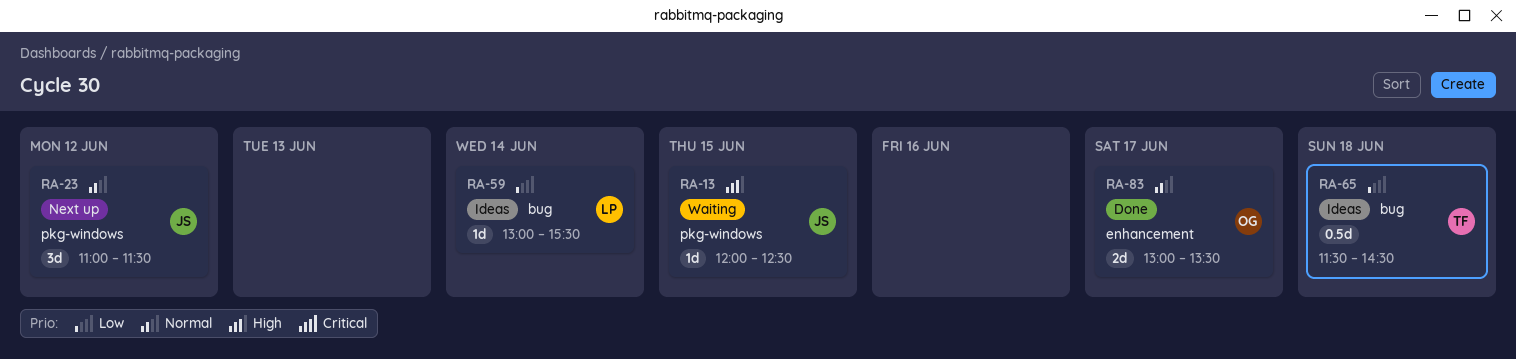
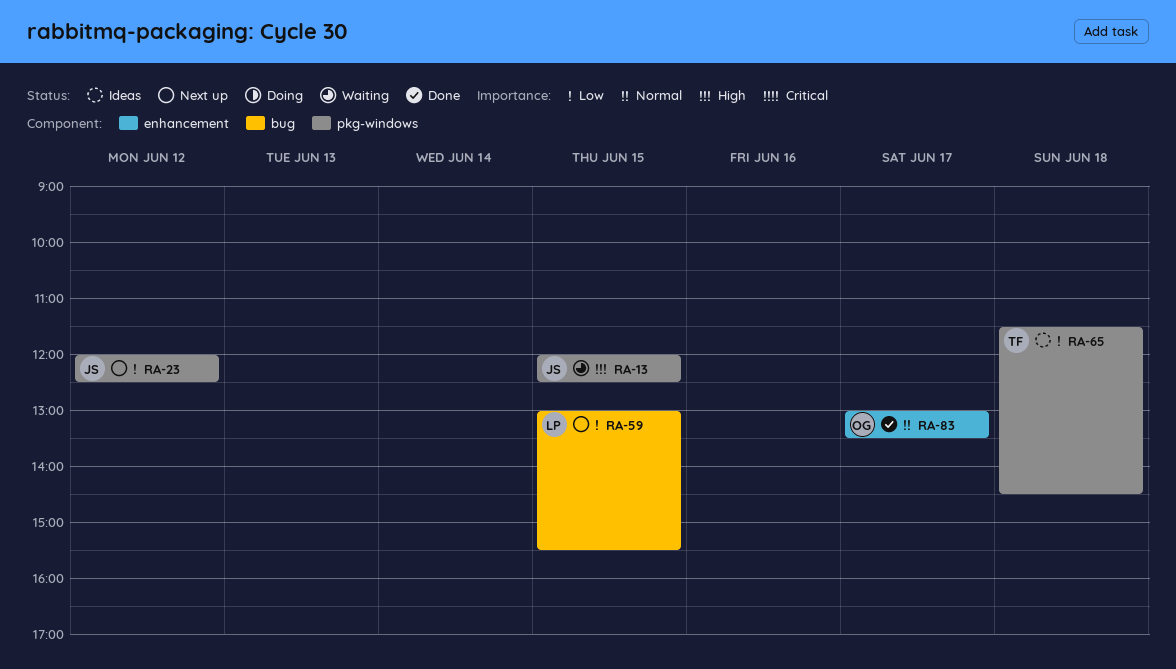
RA-23, priority: Normal -> Low
RA-23, begins: 11:00 -> 12:00
RA-23, ends: 11:30 -> 12:30
RA-59, status: Ideas -> Next up
RA-59, day: Jun 14 -> Jun 15
RA-65, label: bug -> pkg-windows

